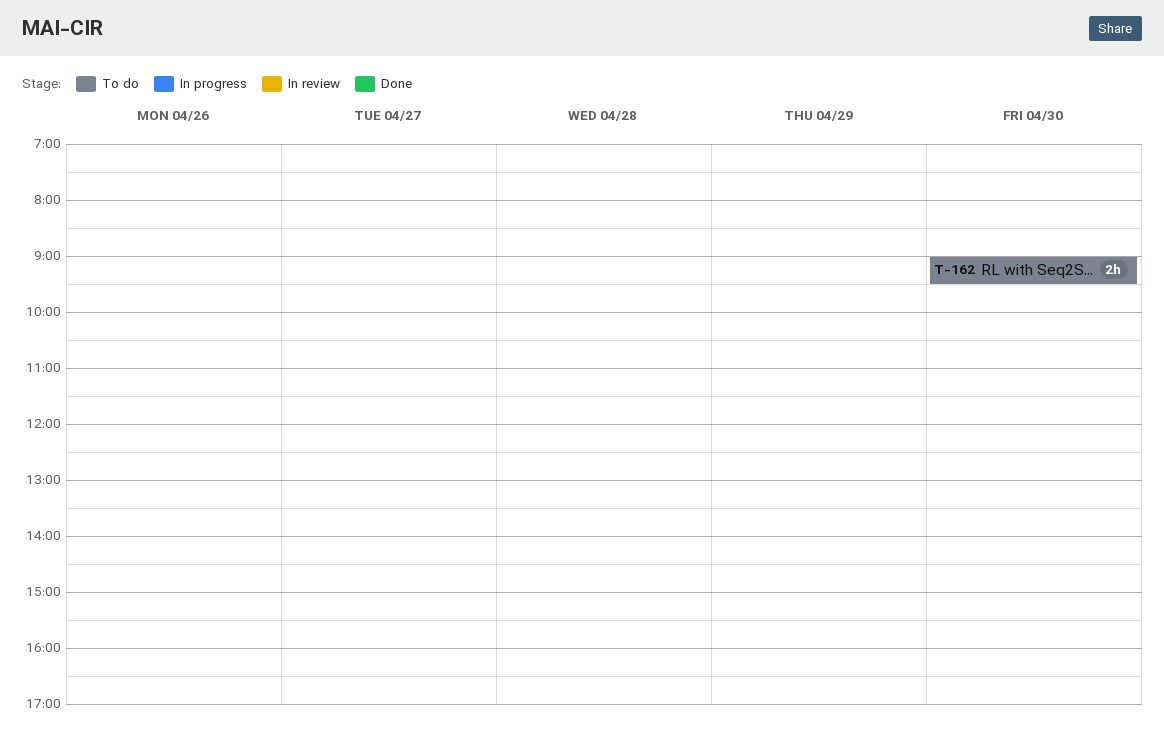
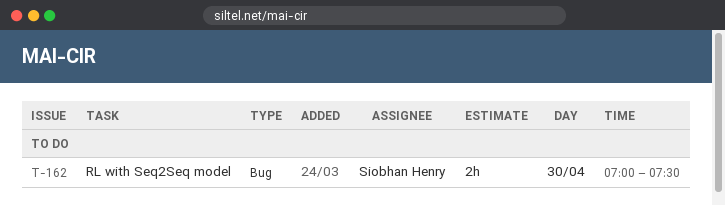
T-162, begins: 09:00 -> 07:00
T-162, ends: 09:30 -> 07:30

